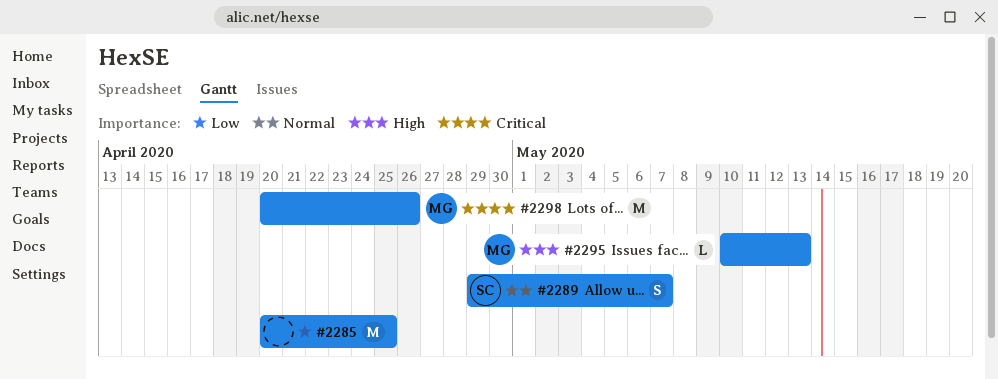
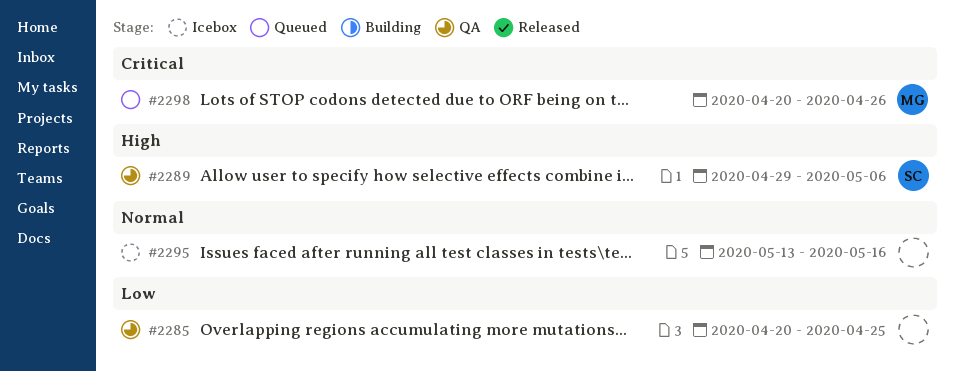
#2289, priority: Normal -> High
#2289, due: May 7 -> May 6
#2295, owner: MG -> none
#2295, priority: High -> Normal
#2295, start: May 10 -> May 13
#2295, due: May 13 -> May 16

